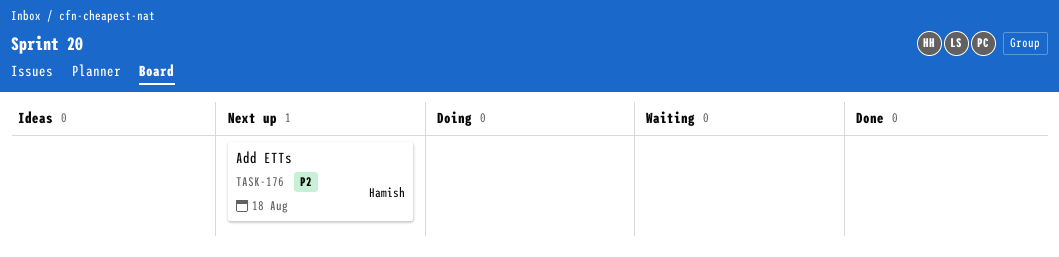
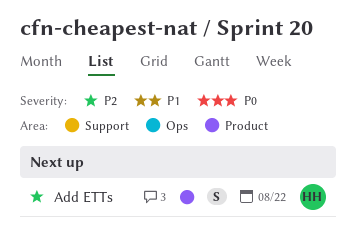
Add ETTs, due: Aug 18 -> Aug 22

